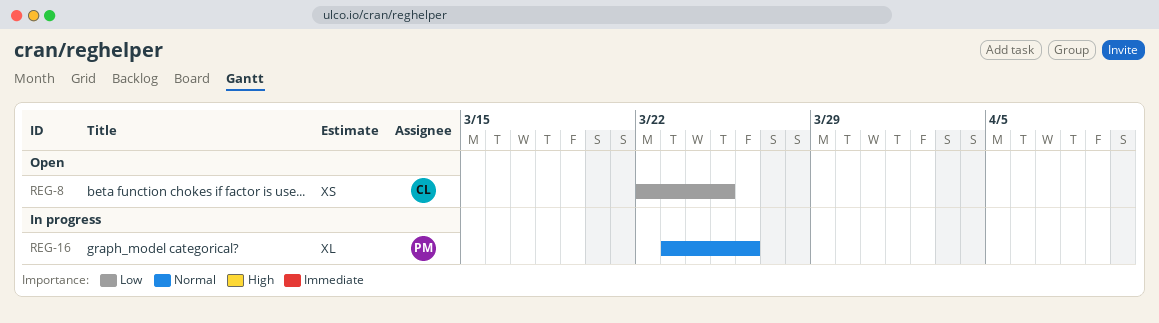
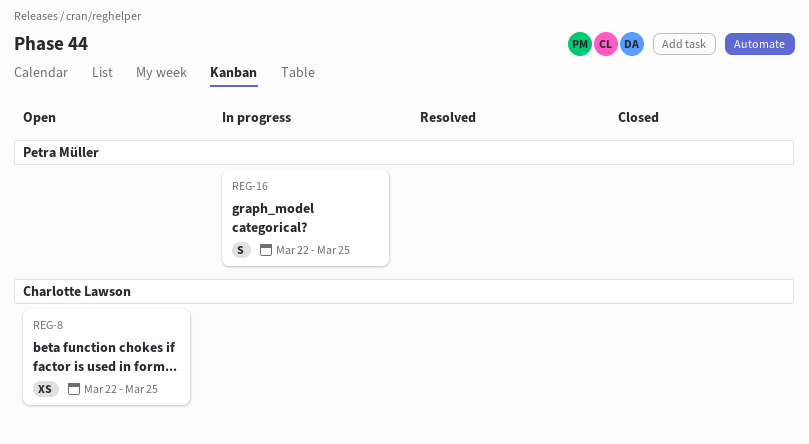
REG-16, estimate: XL -> S
REG-16, start: Mar 23 -> Mar 22
REG-16, due: Mar 26 -> Mar 25

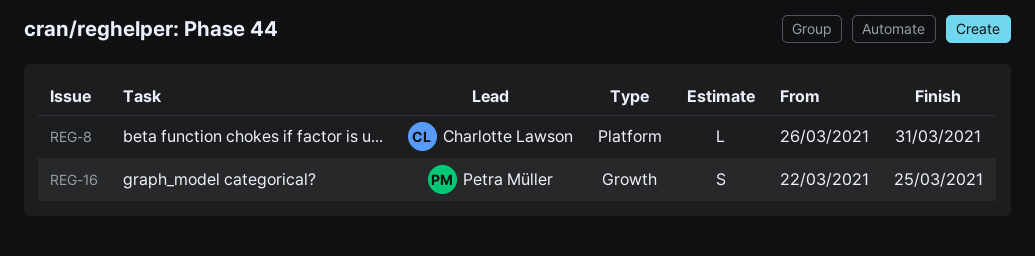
REG-8, estimate: XS -> L
REG-8, start: Mar 22 -> Mar 26
REG-8, due: Mar 25 -> Mar 31

